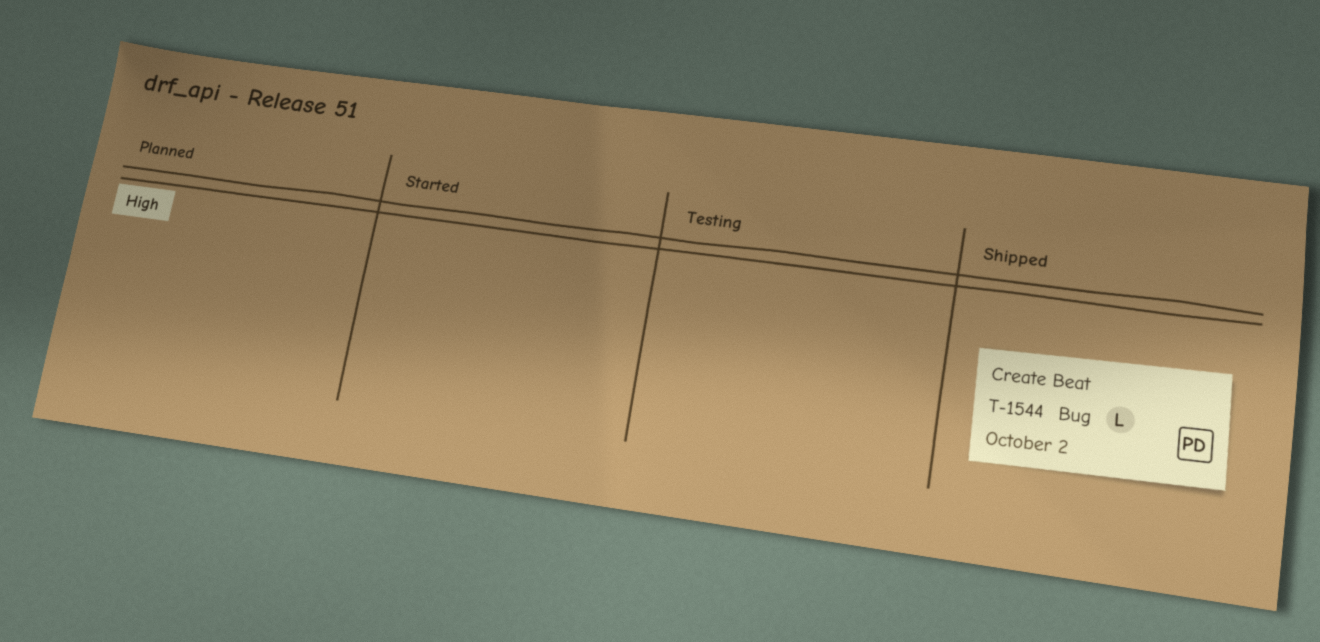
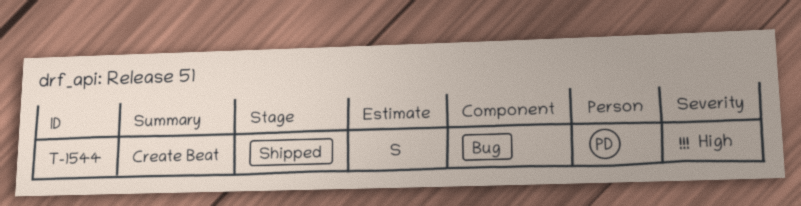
T-1544, estimate: L -> S

